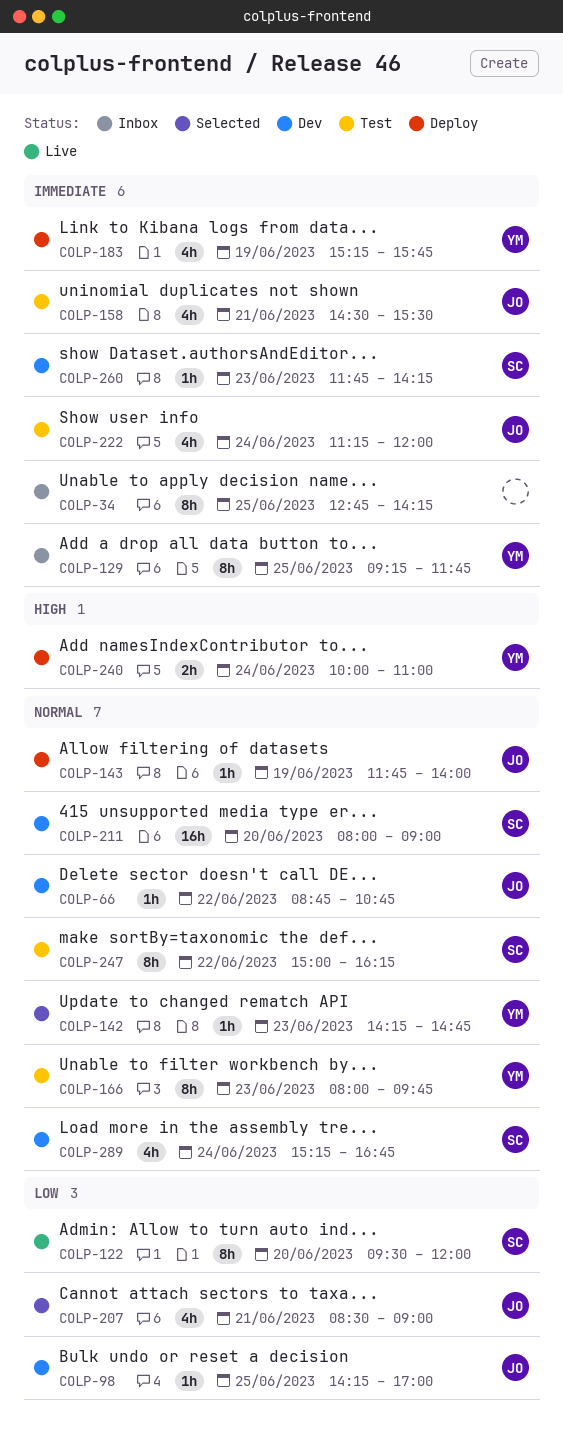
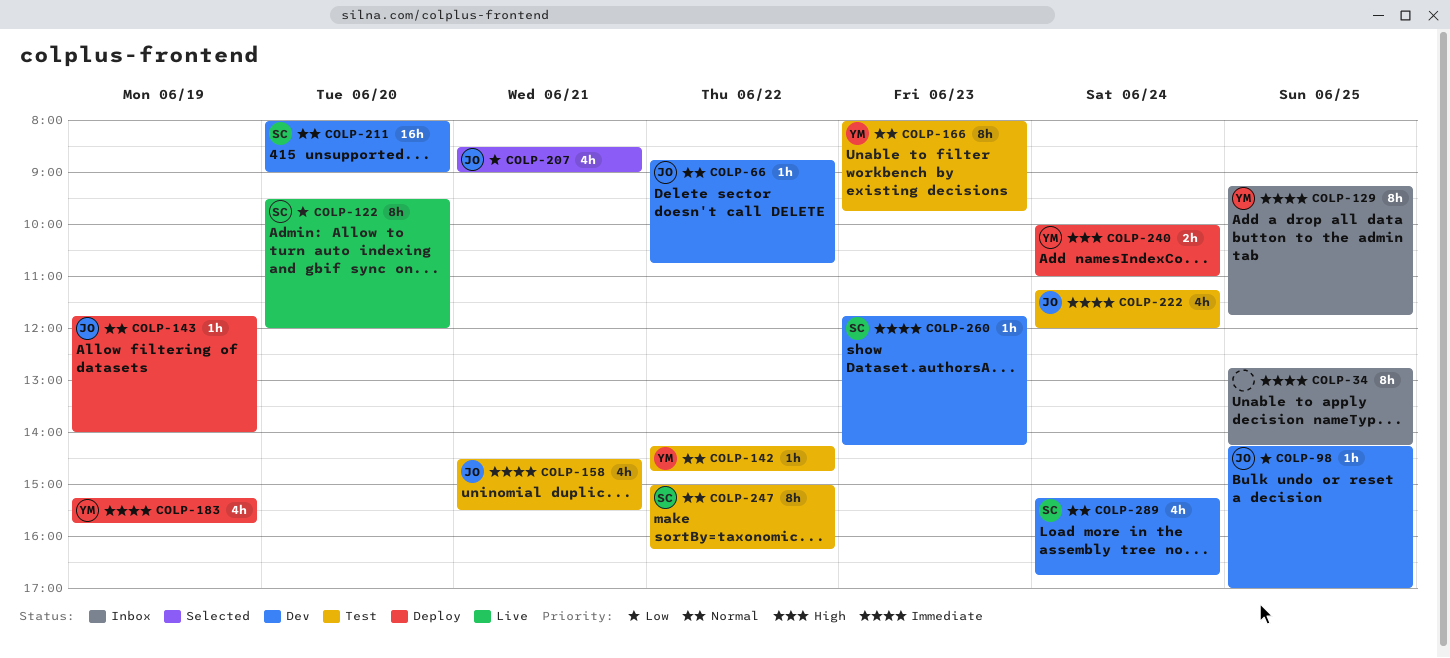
COLP-142, status: Selected -> Test
COLP-142, day: Jun 23 -> Jun 22

